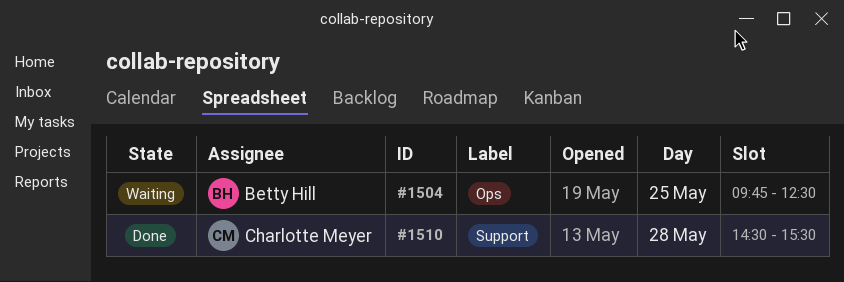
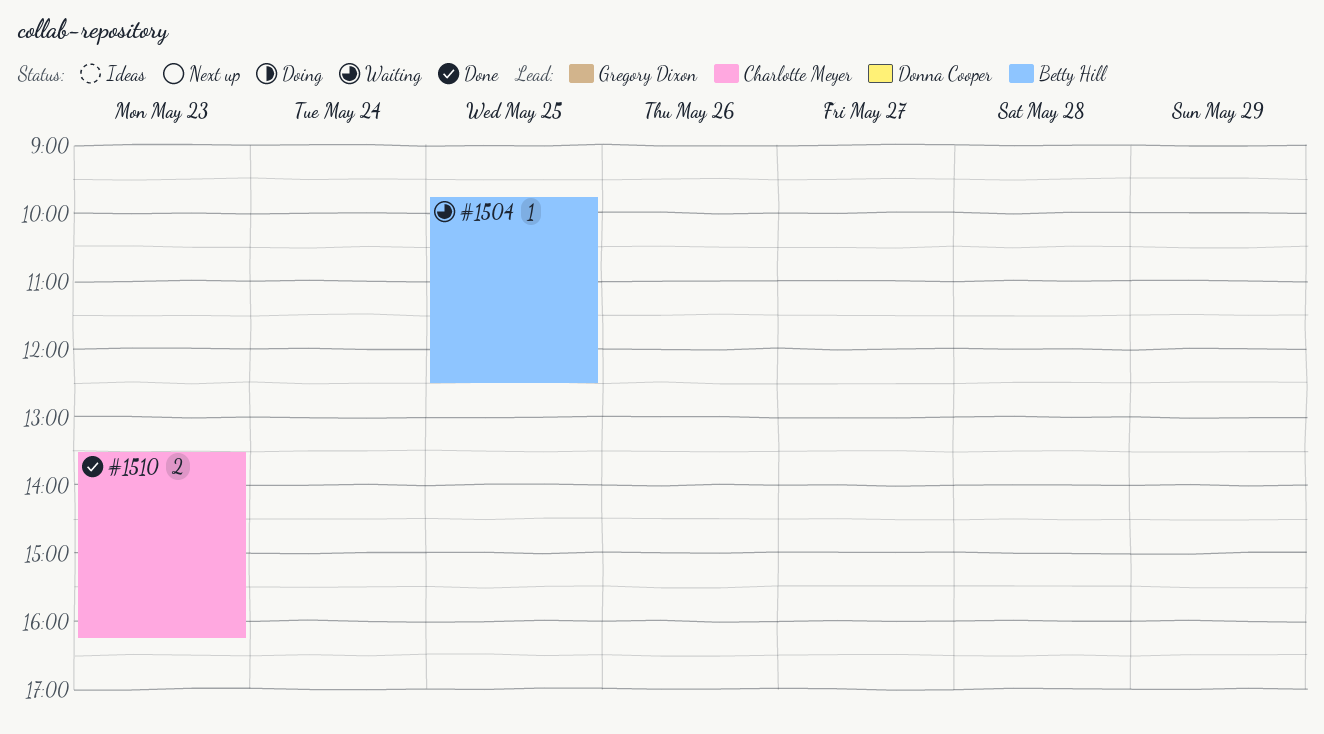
#1510, day: May 28 -> May 23
#1510, begins: 14:30 -> 13:30
#1510, ends: 15:30 -> 16:15

